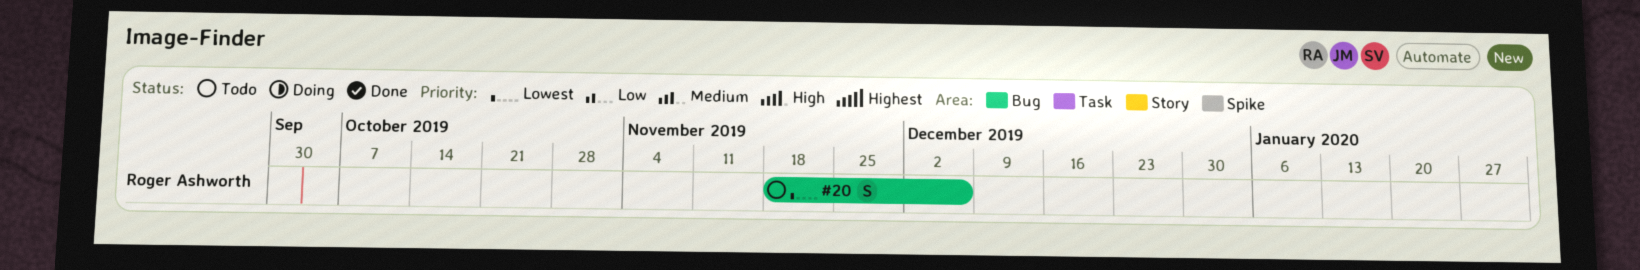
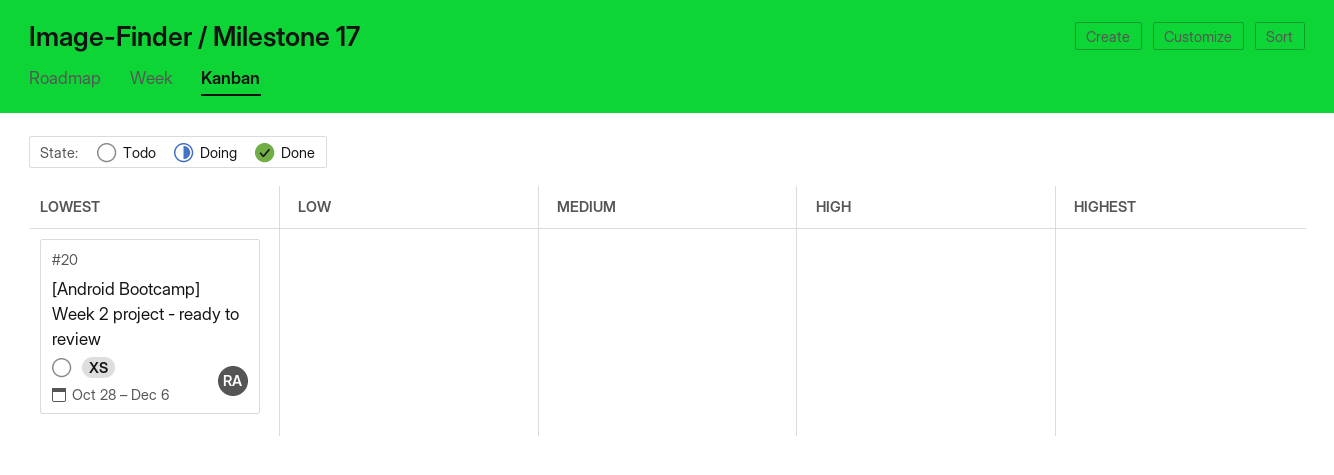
#20, estimate: S -> XS
#20, start: Nov 18 -> Oct 28

